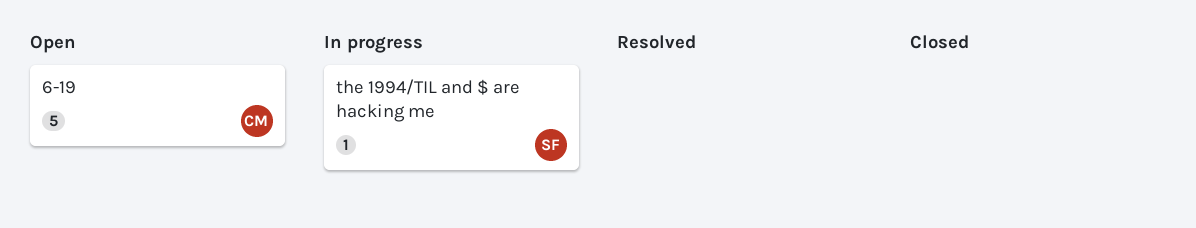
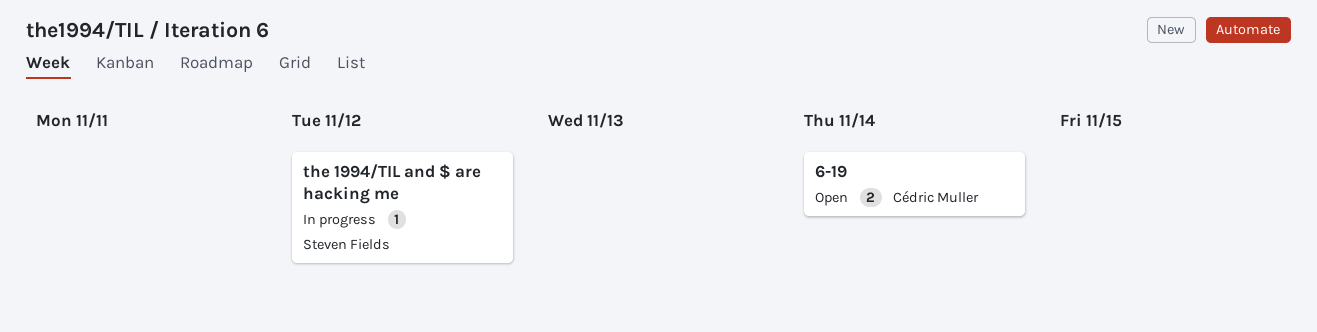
6-19, estimate: 5 -> 2

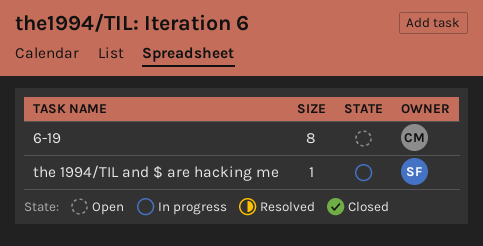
6-19, estimate: 2 -> 8

